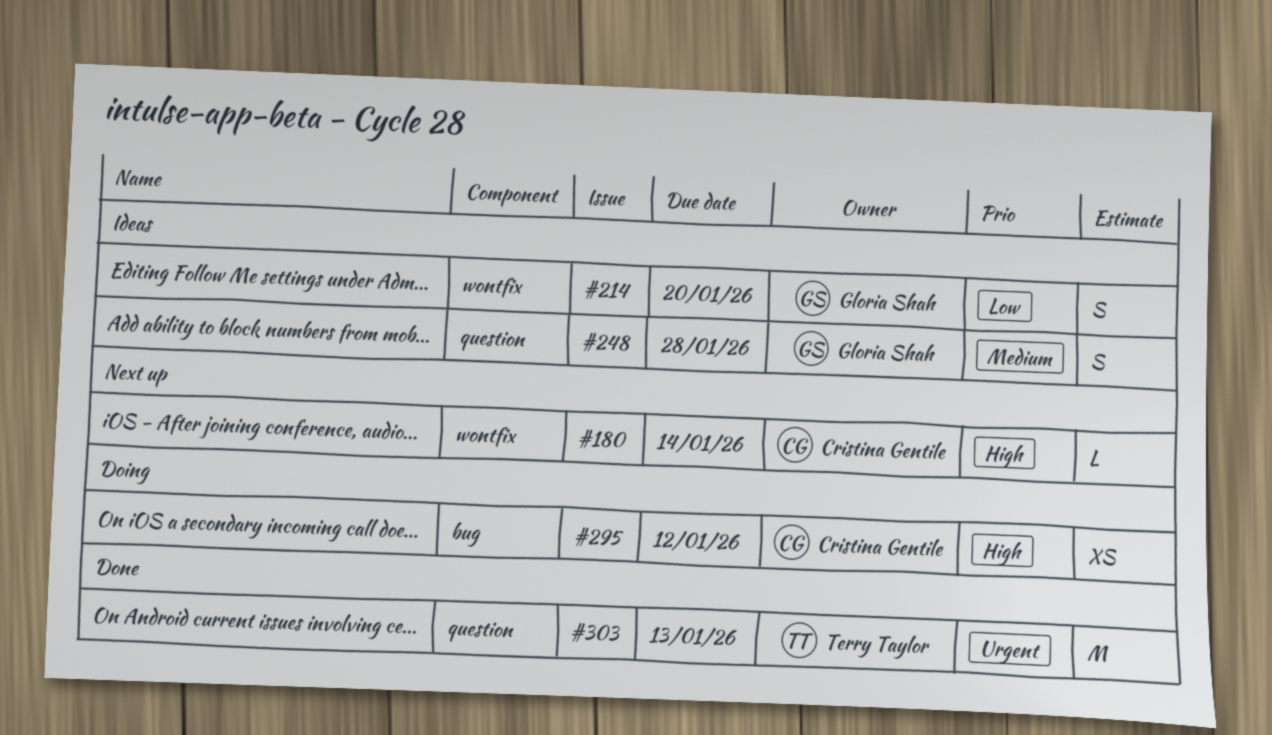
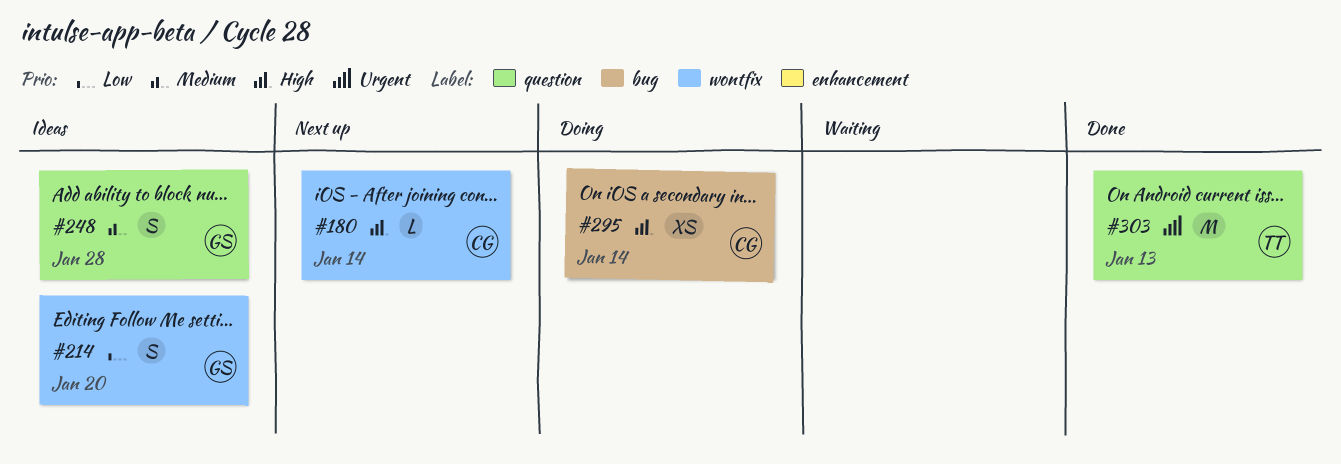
#295, due: Jan 12 -> Jan 14

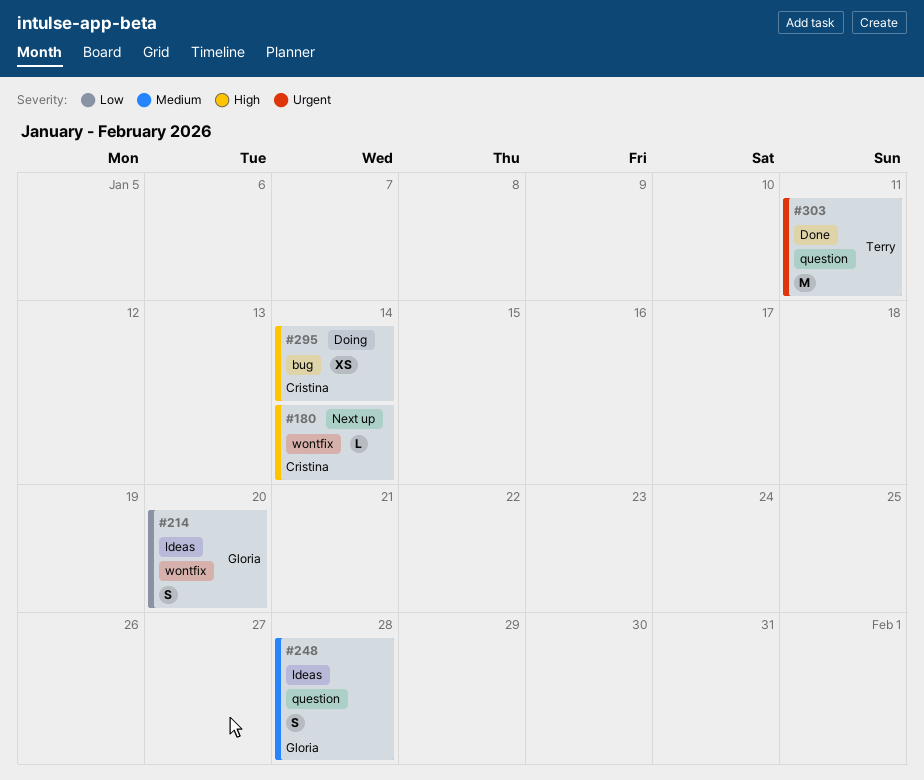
#303, due: Jan 13 -> Jan 11

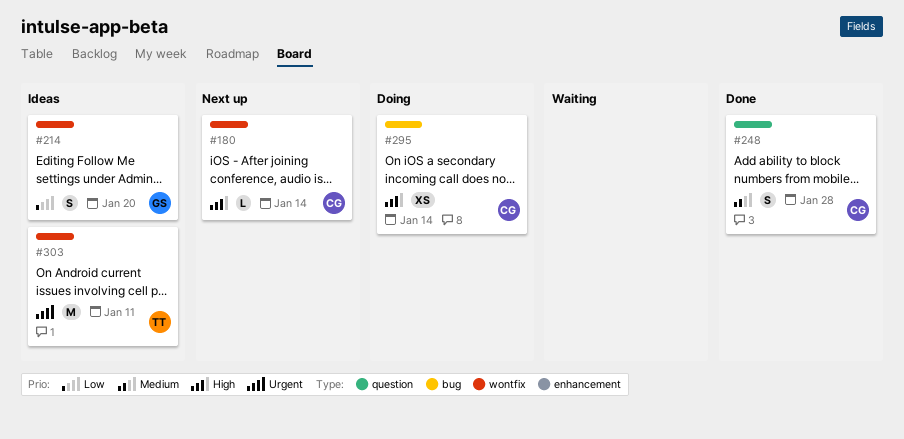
#248, status: Ideas -> Done
#248, owner: Gloria -> Cristina
#303, status: Done -> Ideas
#303, label: question -> wontfix

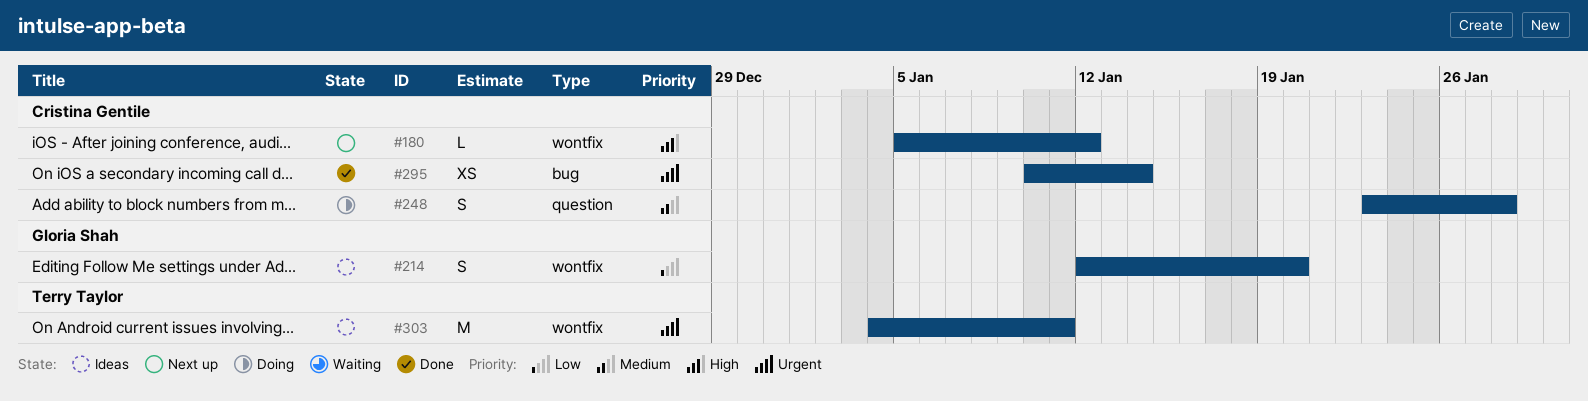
#180, due: Jan 14 -> Jan 12
#248, status: Done -> Doing
#295, status: Doing -> Done
#295, priority: High -> Urgent

